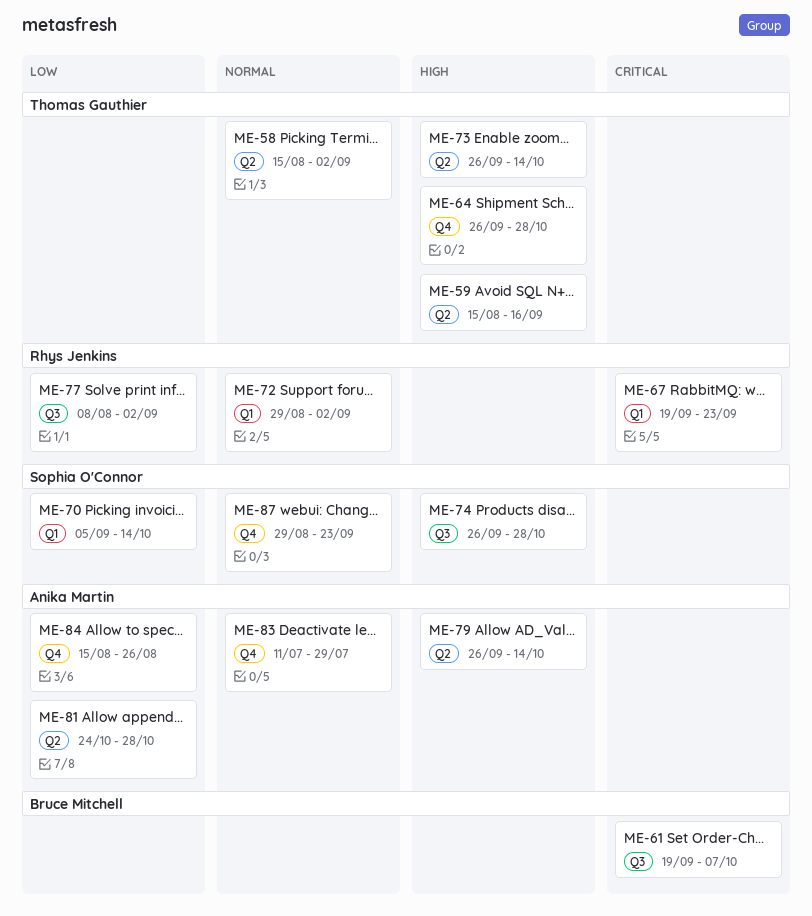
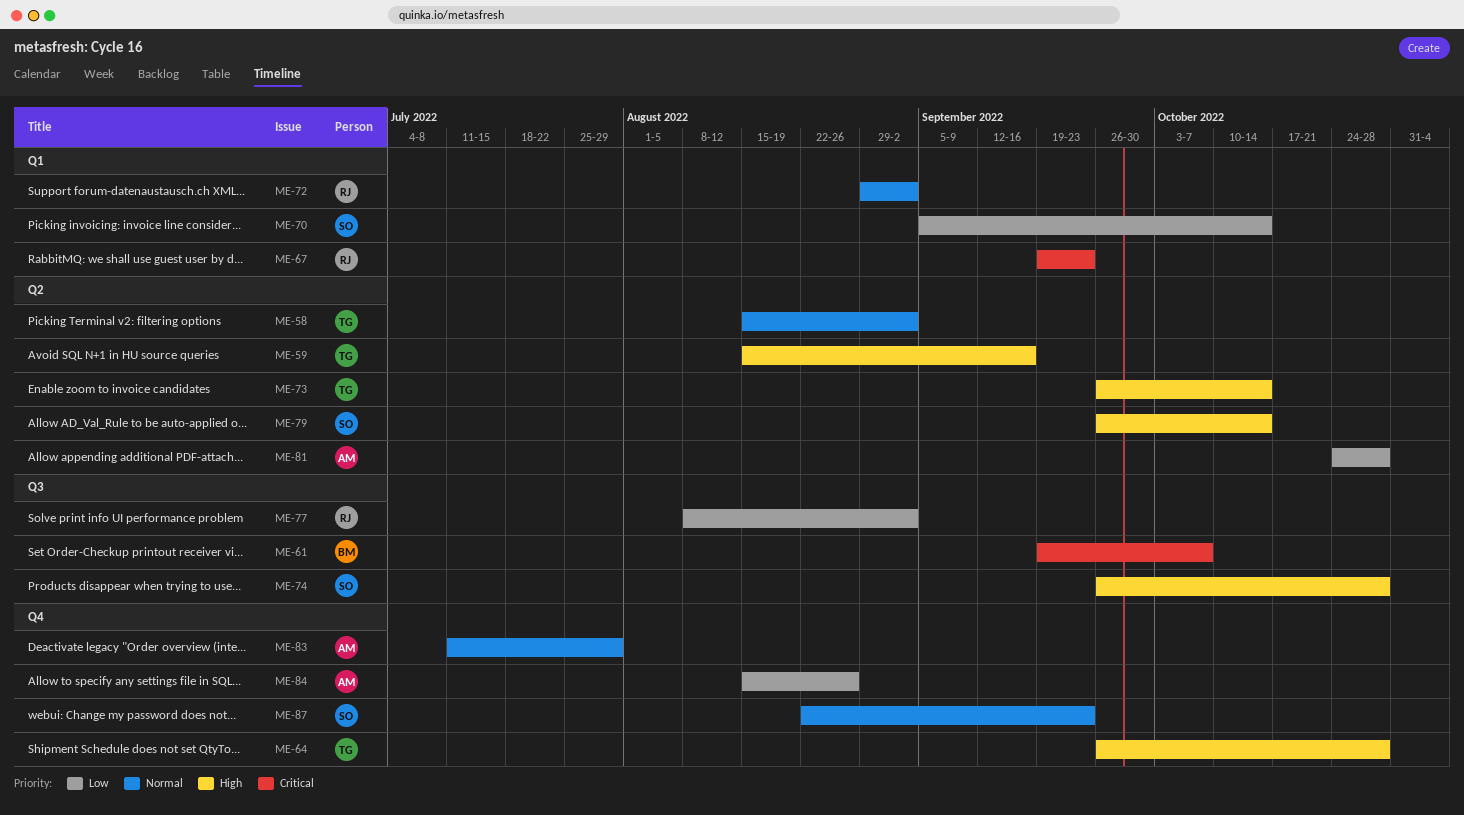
ME-79, owner: Anika Martin -> Sophia O'Connor
ME-87, start: Aug 29 -> Aug 22

